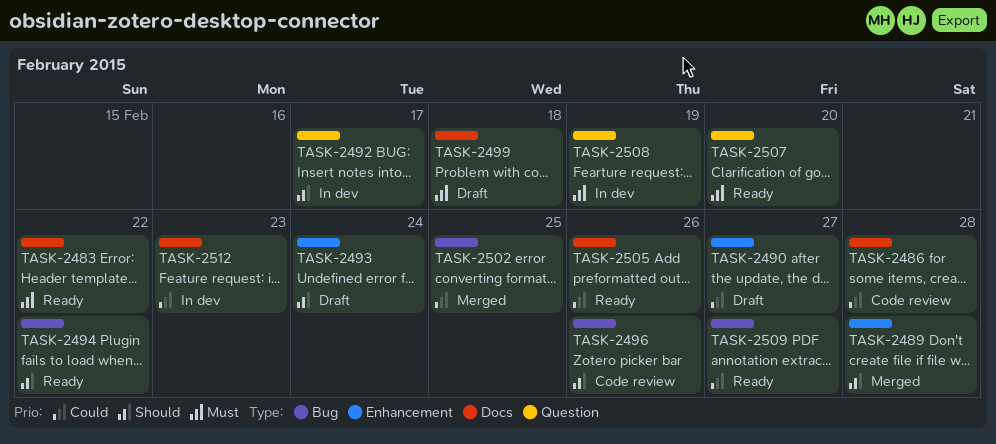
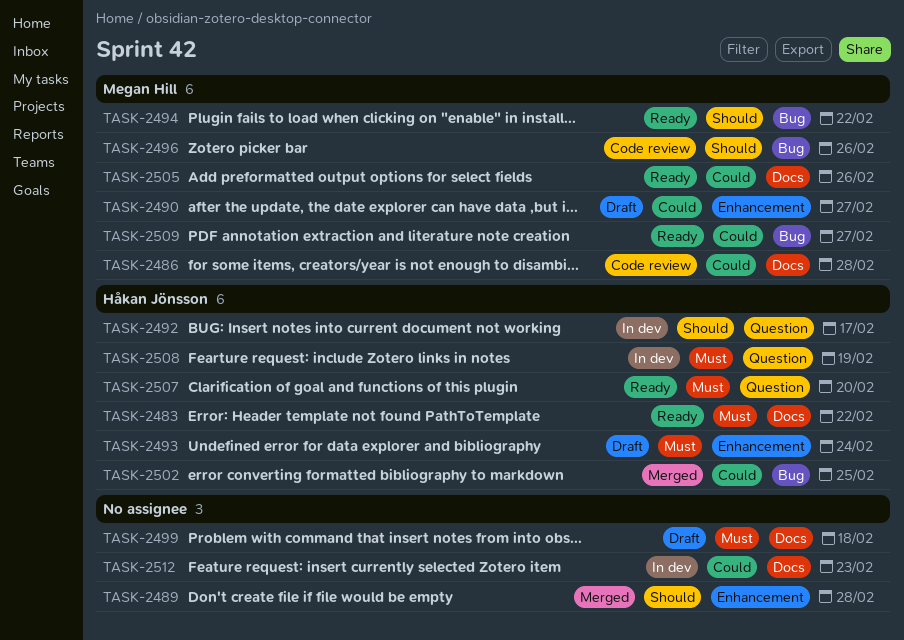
TASK-2493, priority: Should -> Must

